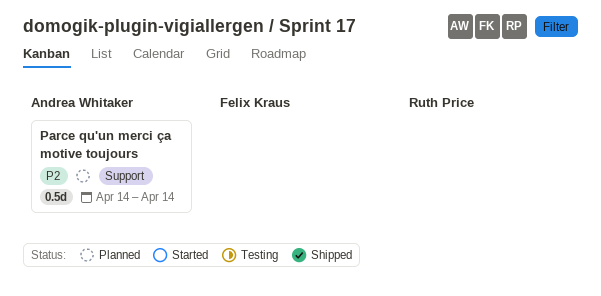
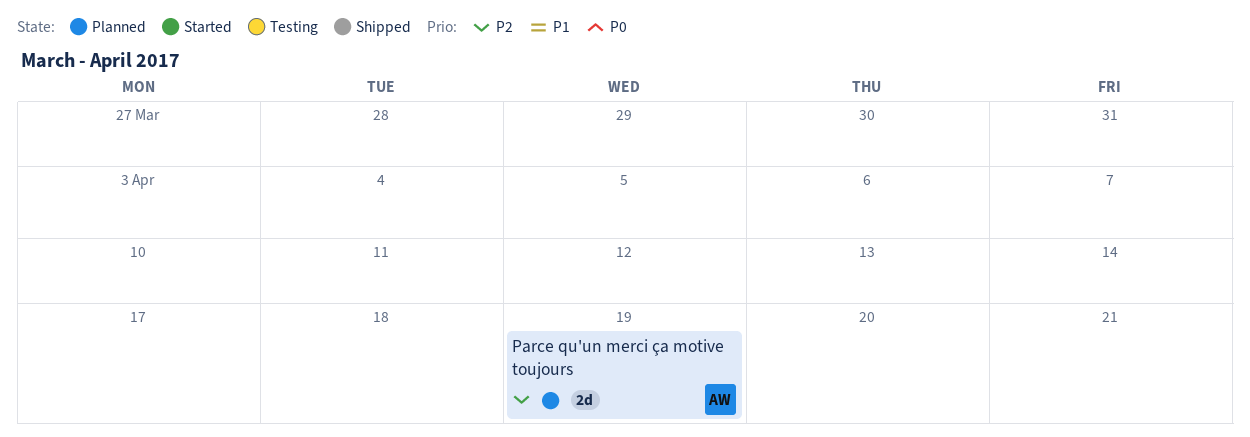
Parce qu'un merci ça motive toujours, estimate: 0.5d -> 2d
Parce qu'un merci ça motive toujours, due: Apr 14 -> Apr 19

